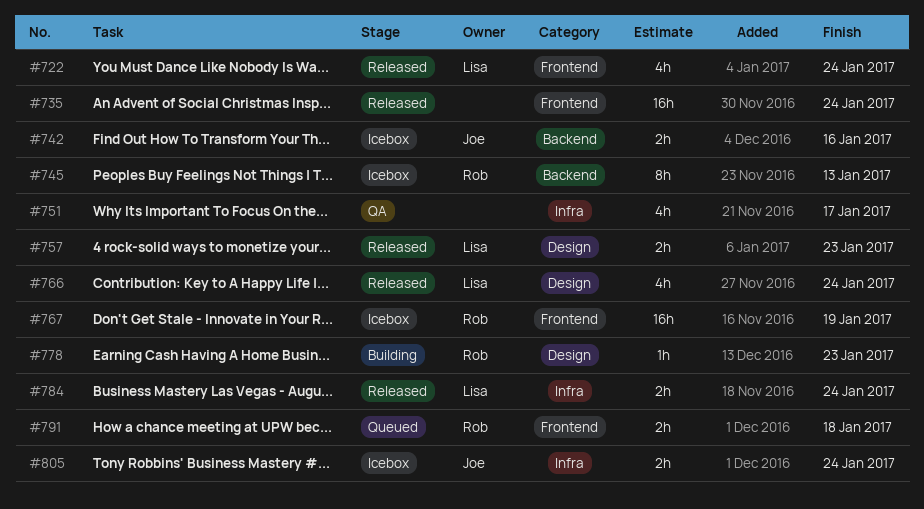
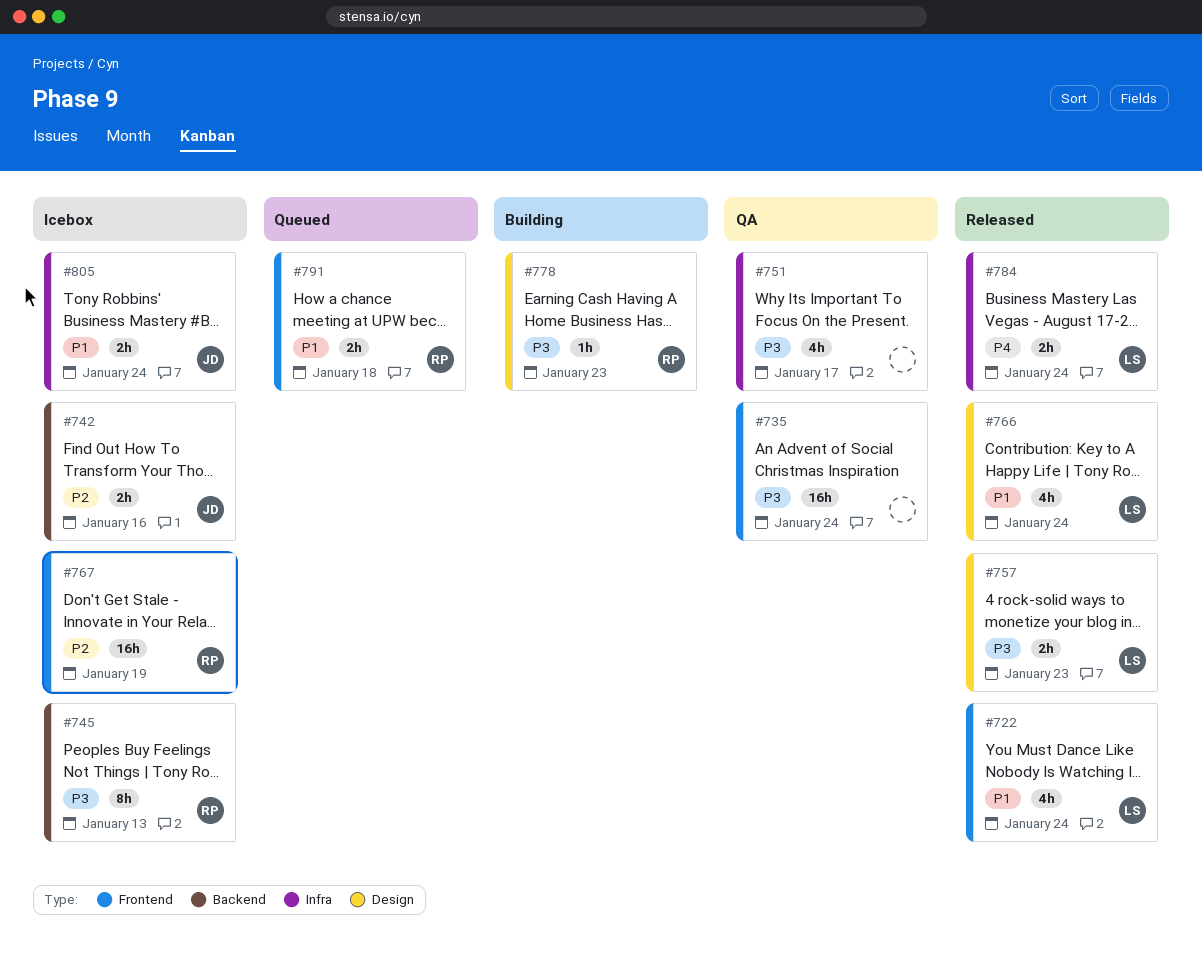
#735, status: Released -> QA

